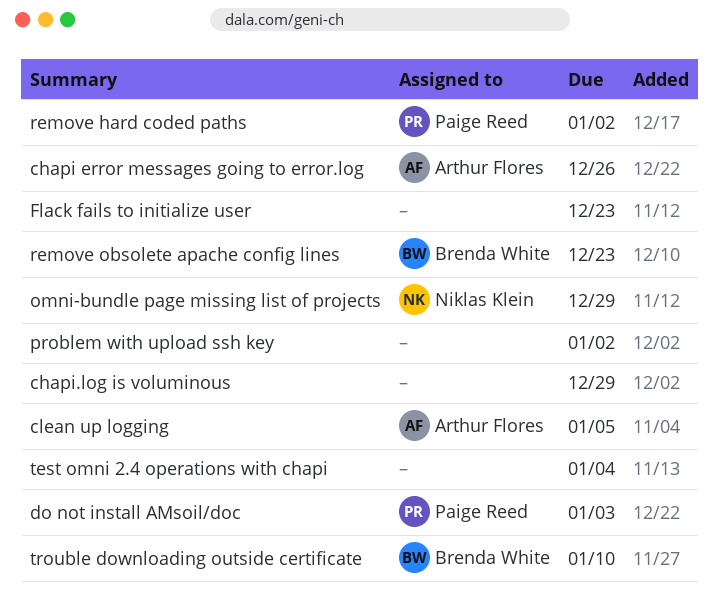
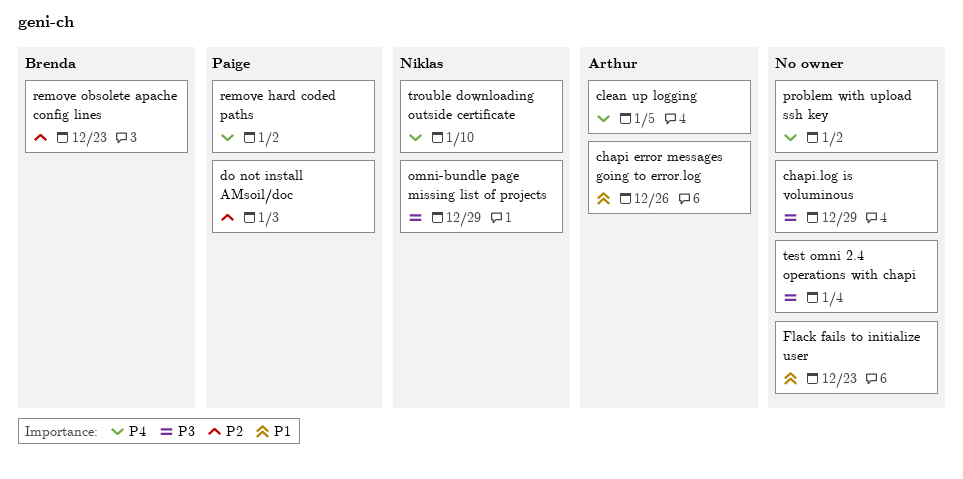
trouble downloading outside certificate, owner: Brenda White -> Niklas Klein

